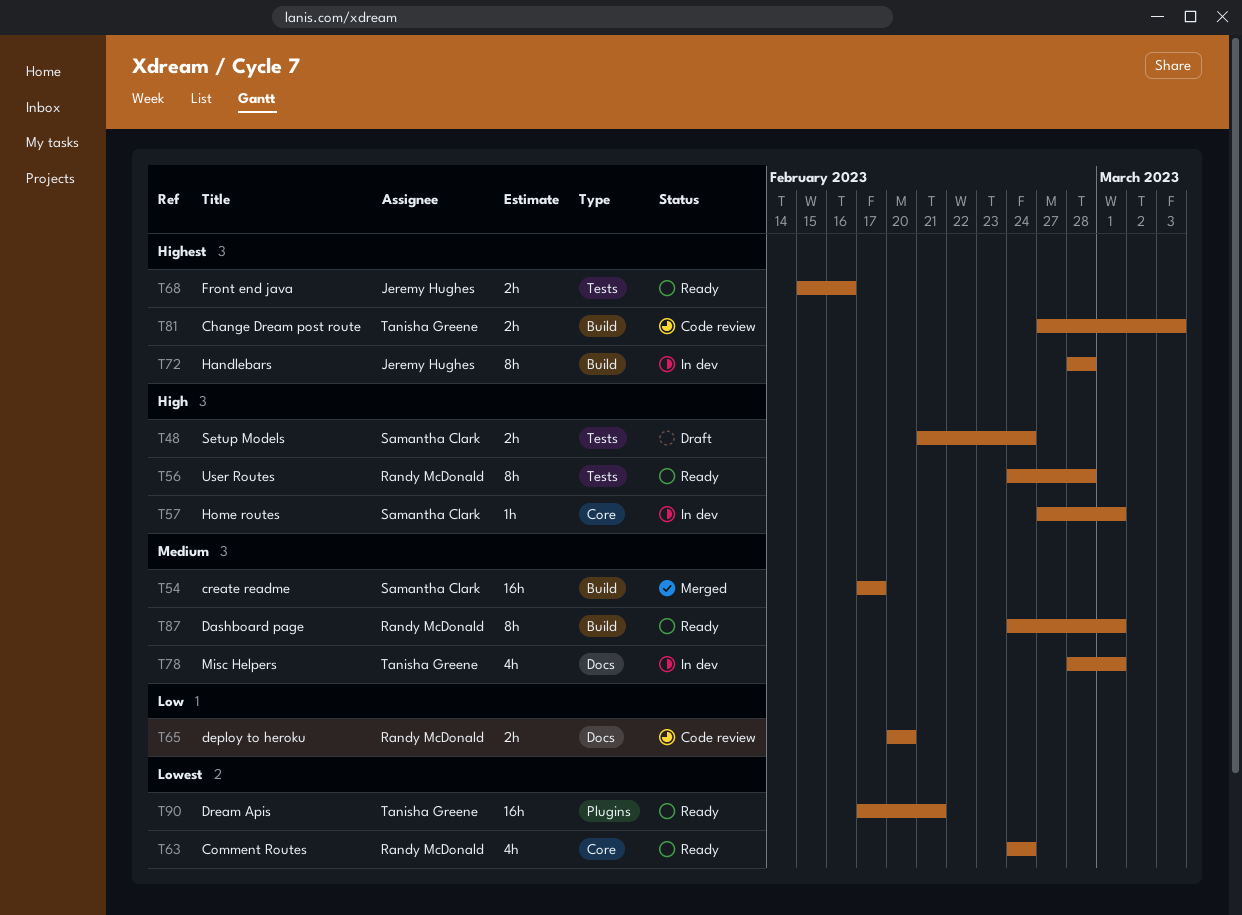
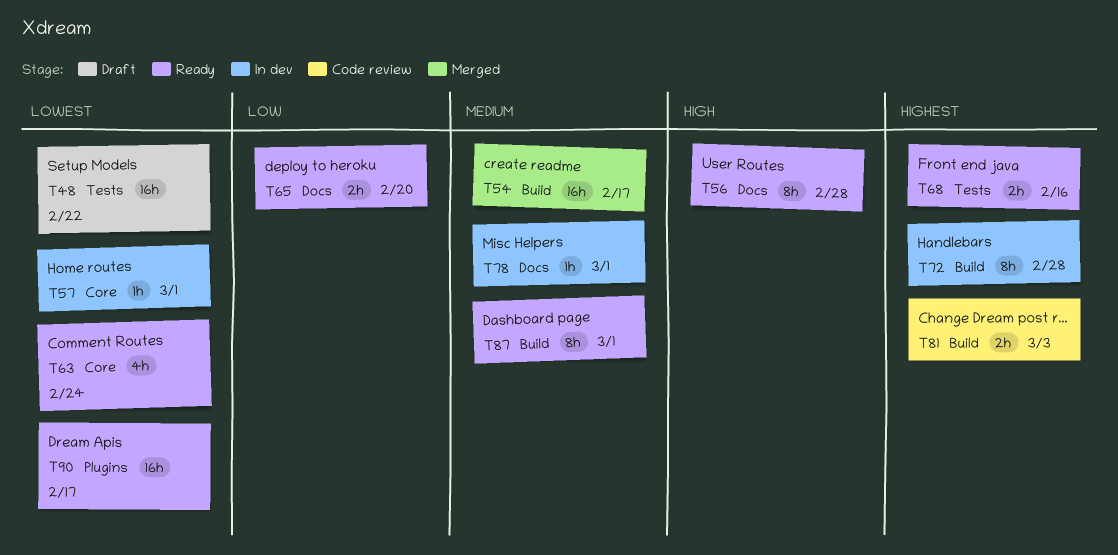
T48, priority: High -> Lowest
T48, estimate: 2h -> 16h
T48, due: Feb 24 -> Feb 22
T56, label: Tests -> Docs
T57, priority: High -> Lowest
T65, status: Code review -> Ready
T78, estimate: 4h -> 1h
T90, due: Feb 21 -> Feb 17

